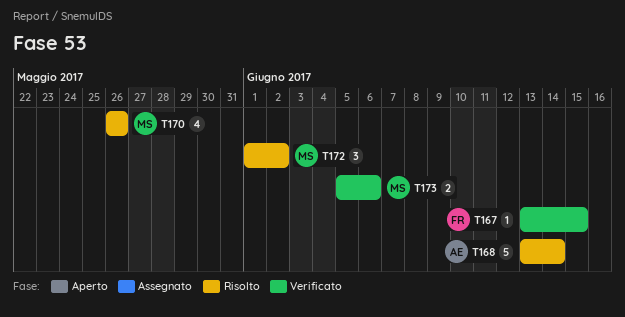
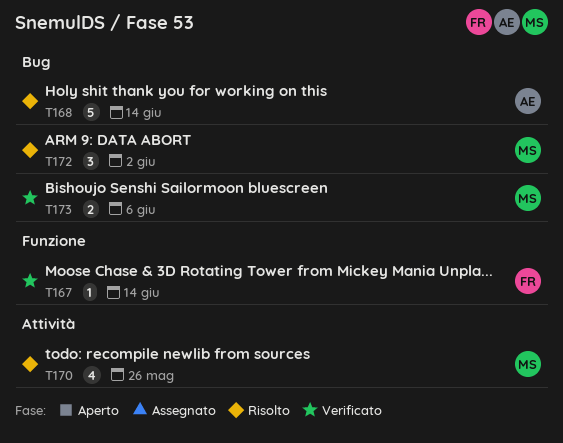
T167, due: Jun 15 -> Jun 14

